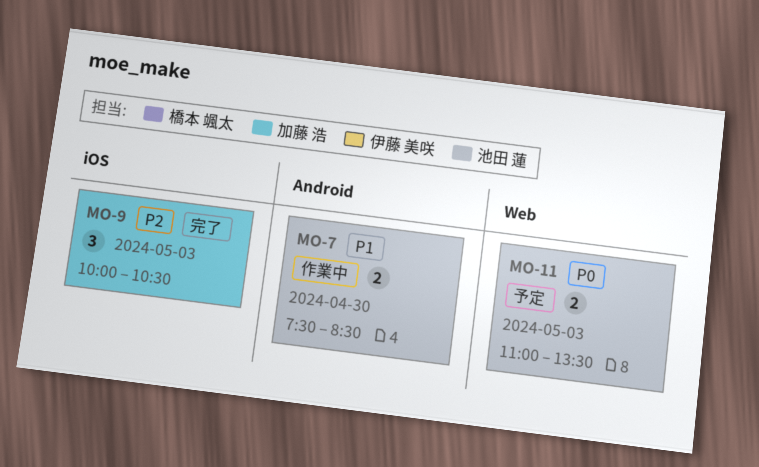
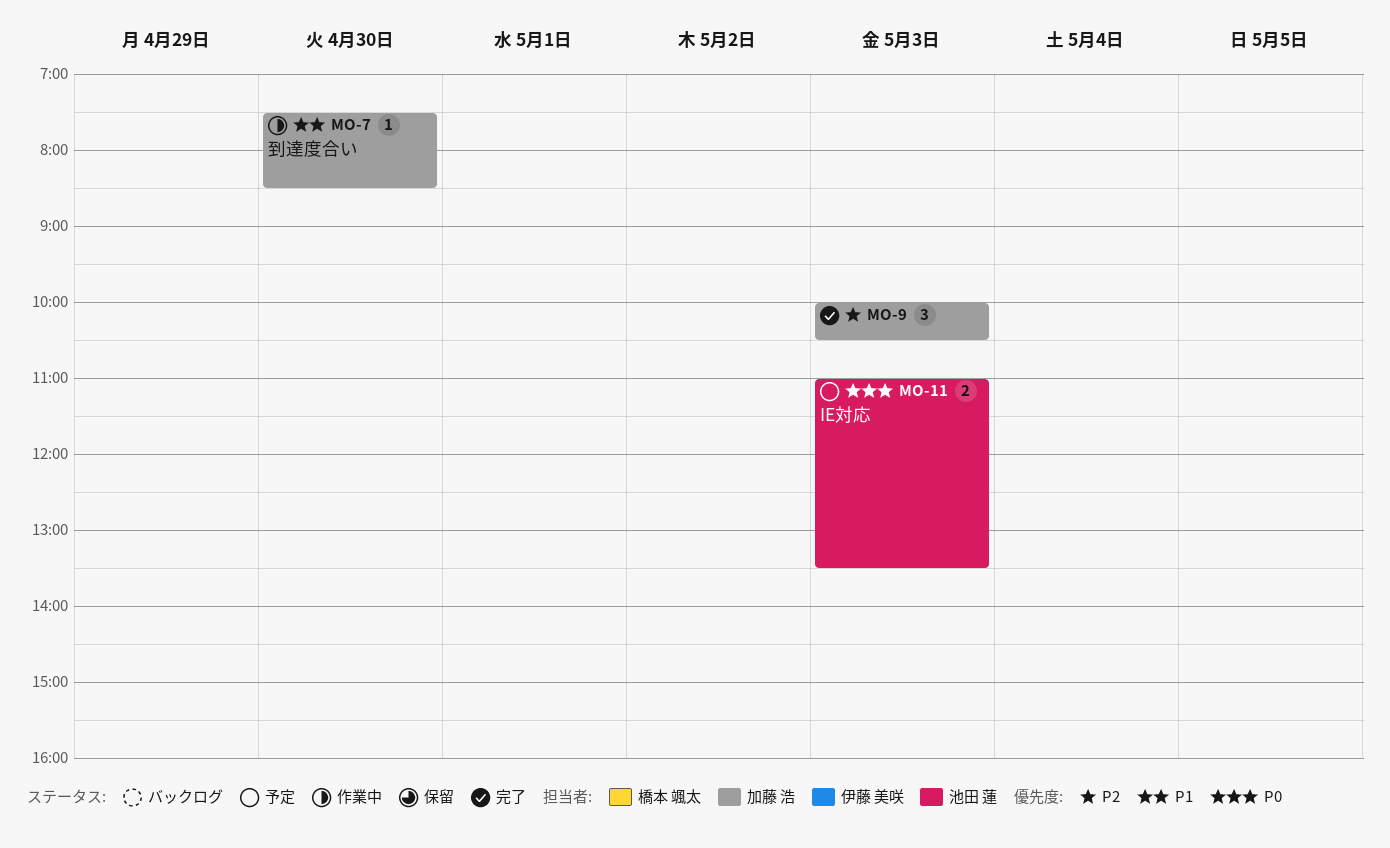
MO-7, owner: 池田 蓮 -> 加藤 浩
MO-7, estimate: 2 -> 1

